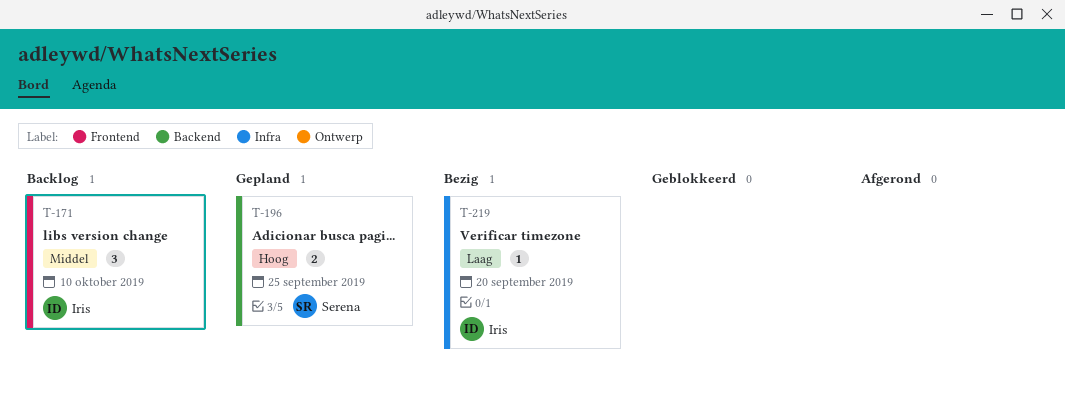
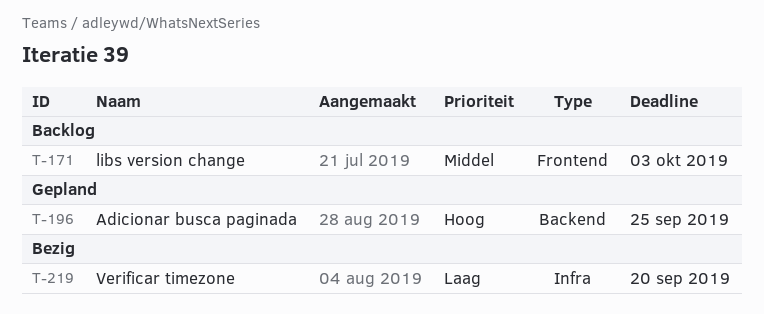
T-171, due: Oct 10 -> Oct 3

